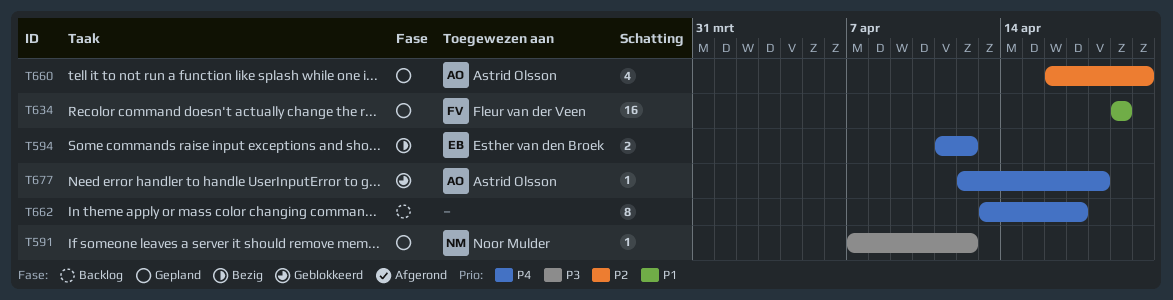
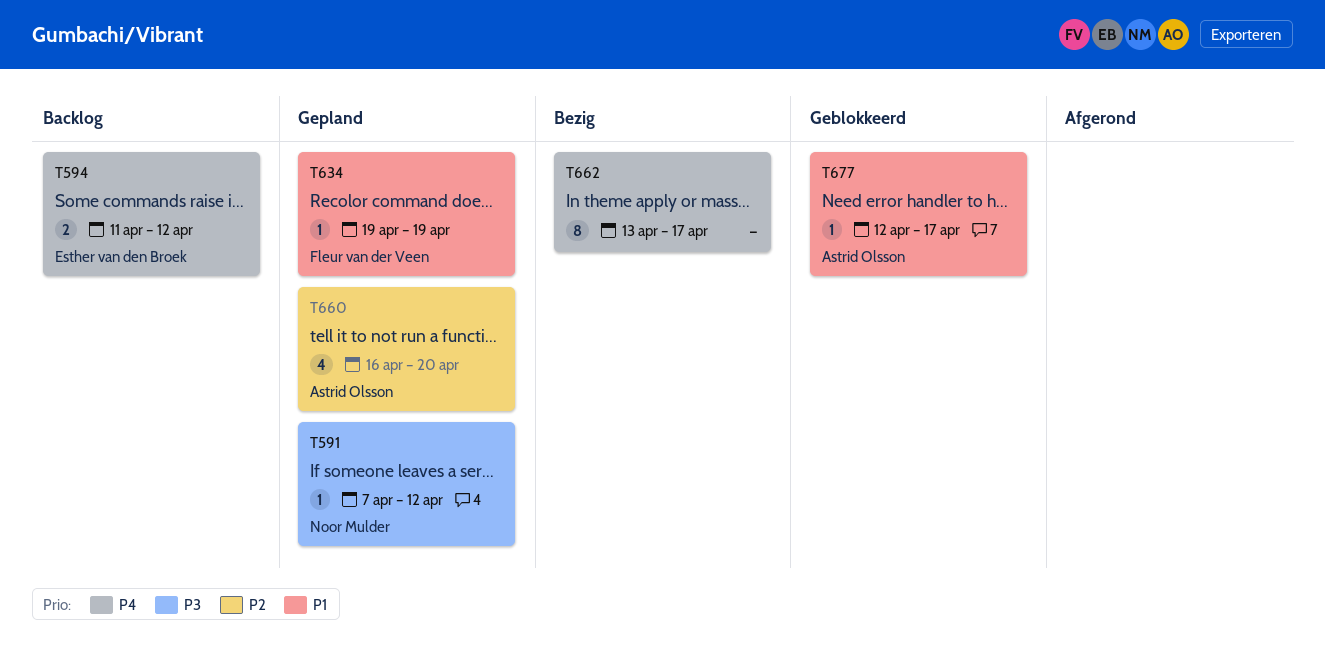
T594, status: Bezig -> Backlog
T634, estimate: 16 -> 1
T662, status: Backlog -> Bezig
T677, priority: P4 -> P1
T677, due: Apr 18 -> Apr 17

